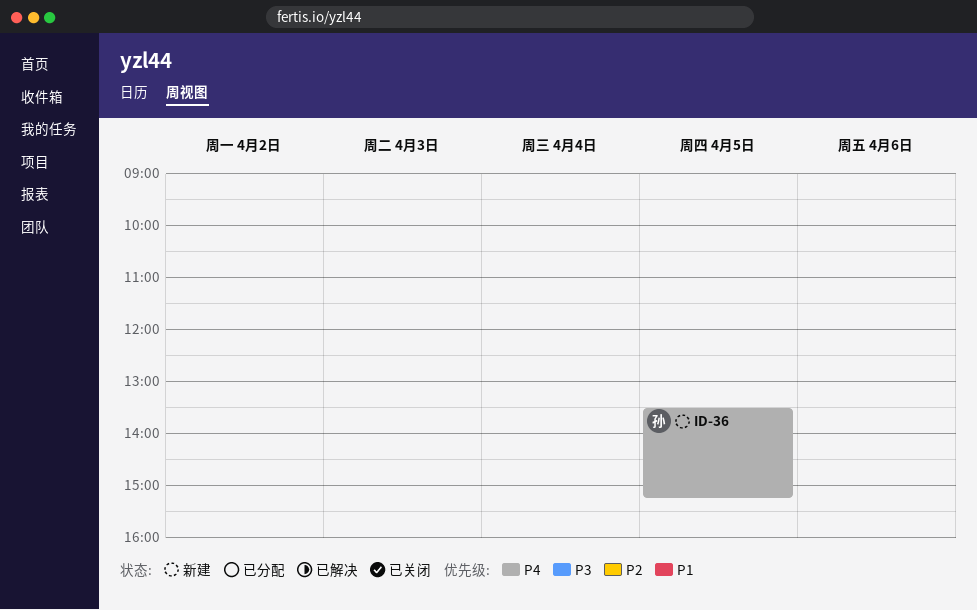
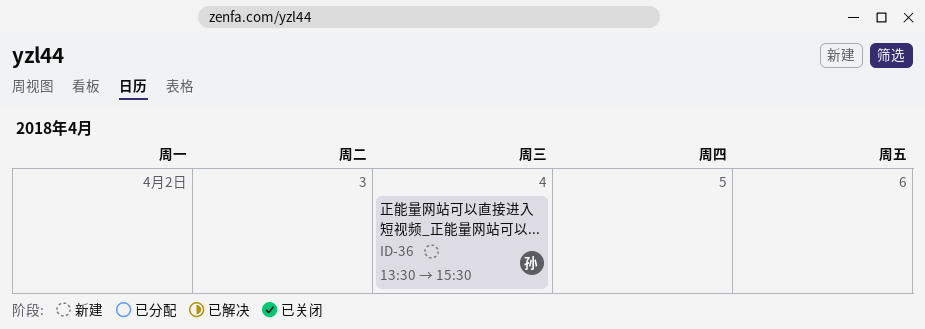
ID-36, day: Apr 5 -> Apr 4
ID-36, ends: 15:15 -> 15:30

